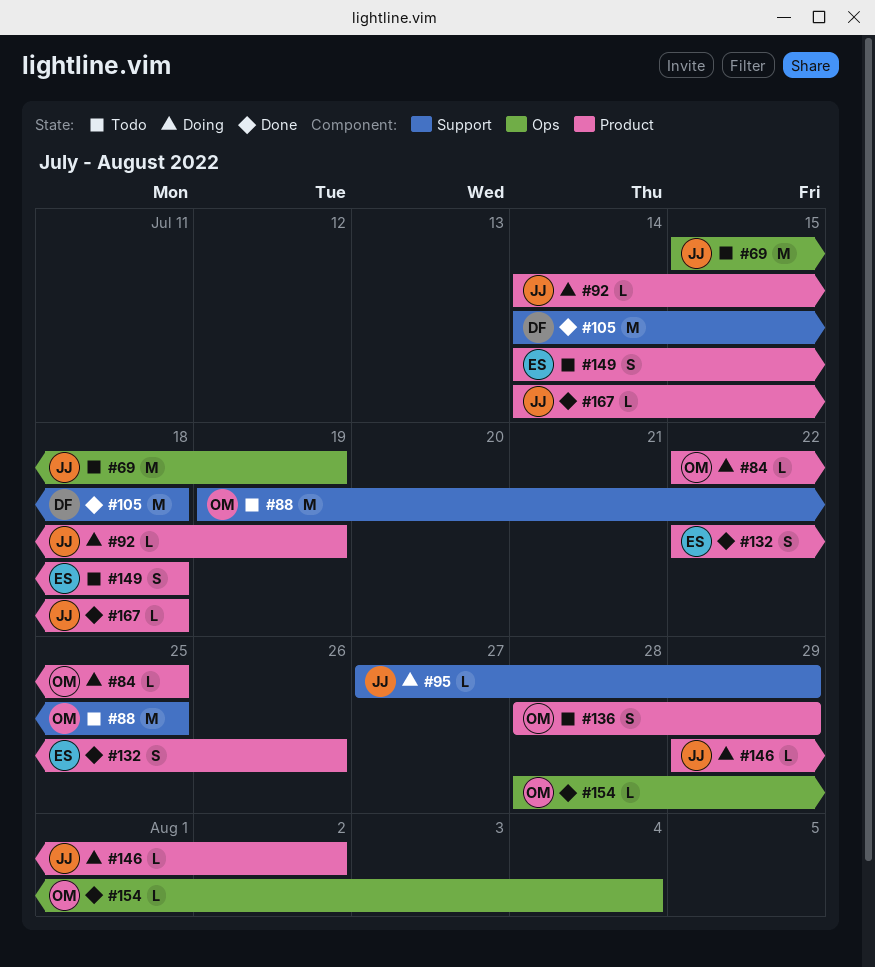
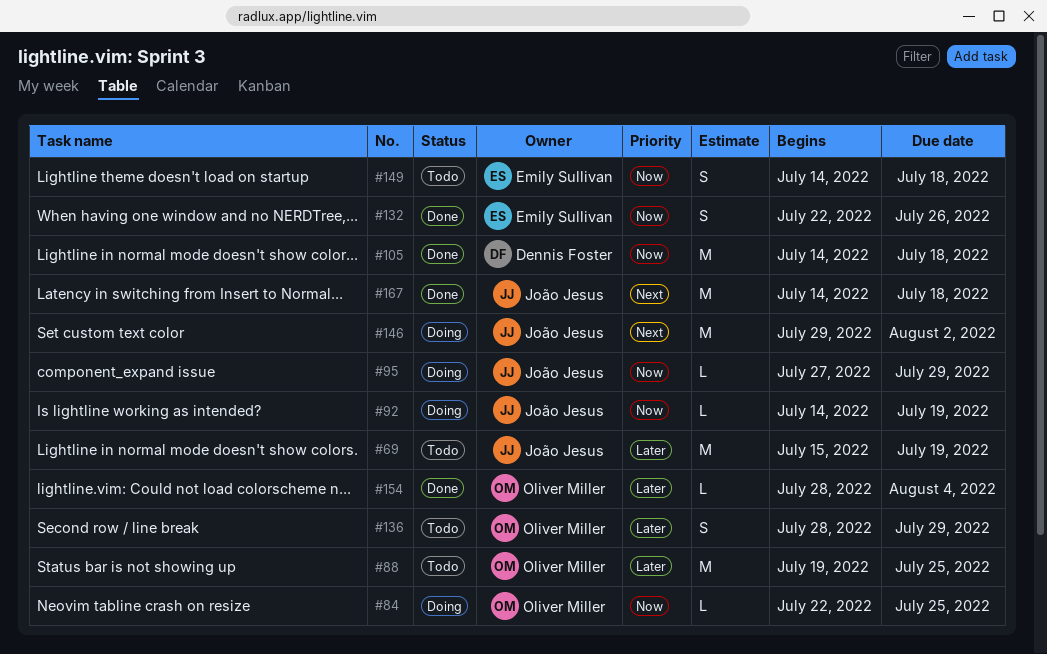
#146, estimate: L -> M
#167, estimate: L -> M

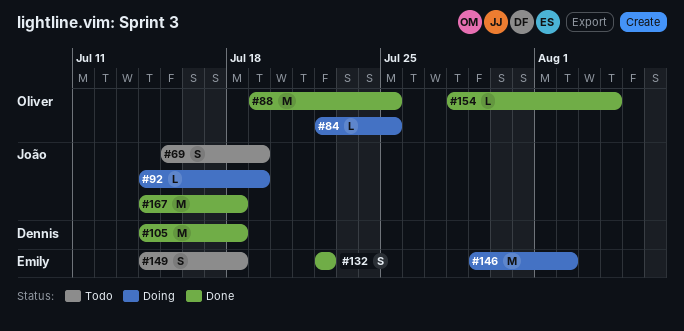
#69, estimate: M -> S
#88, status: Todo -> Done
#95: present -> none
#132, due: Jul 26 -> Jul 22
#136: present -> none
#146, owner: João Jesus -> Emily Sullivan

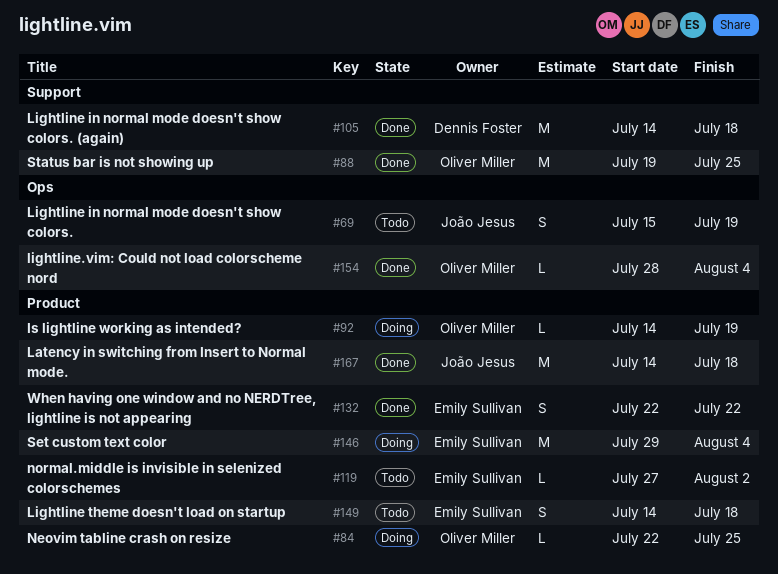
#92, owner: João Jesus -> Oliver Miller
#119: none -> present
#146, due: Aug 2 -> Aug 4

